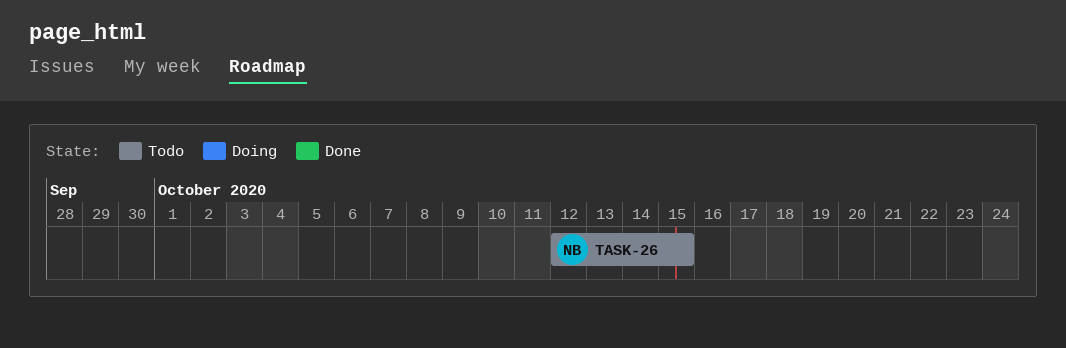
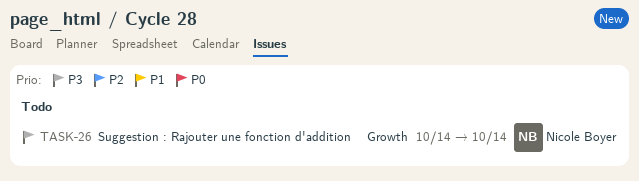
TASK-26, start: Oct 12 -> Oct 14
TASK-26, due: Oct 15 -> Oct 14

